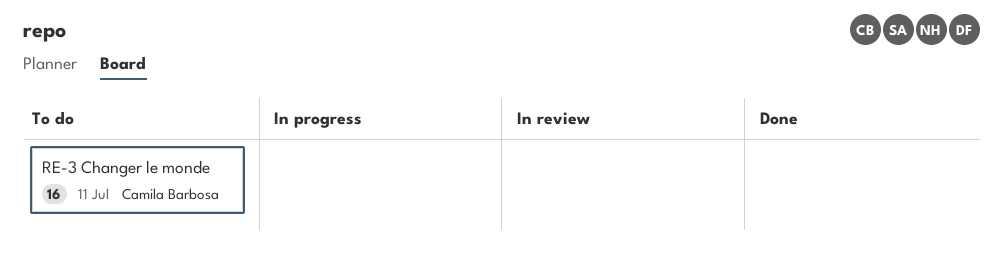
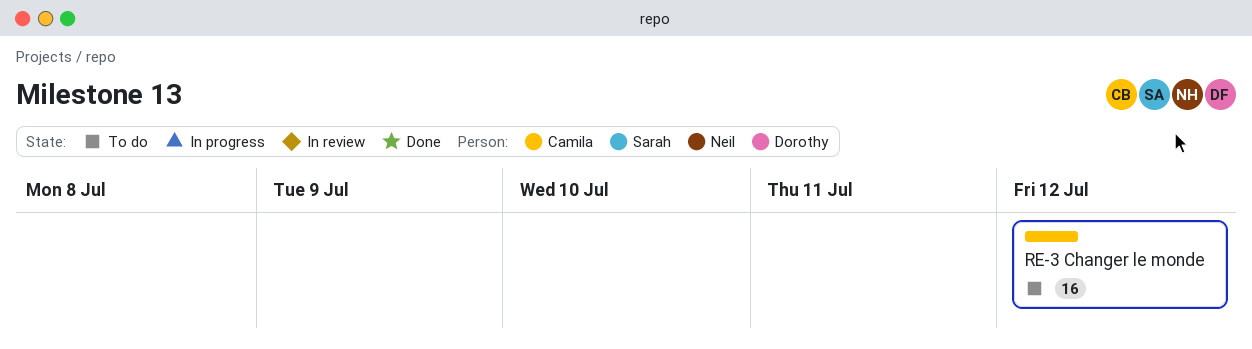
RE-3, due: Jul 11 -> Jul 12

